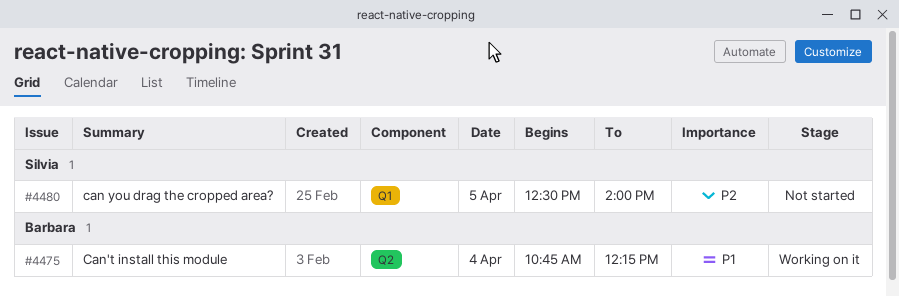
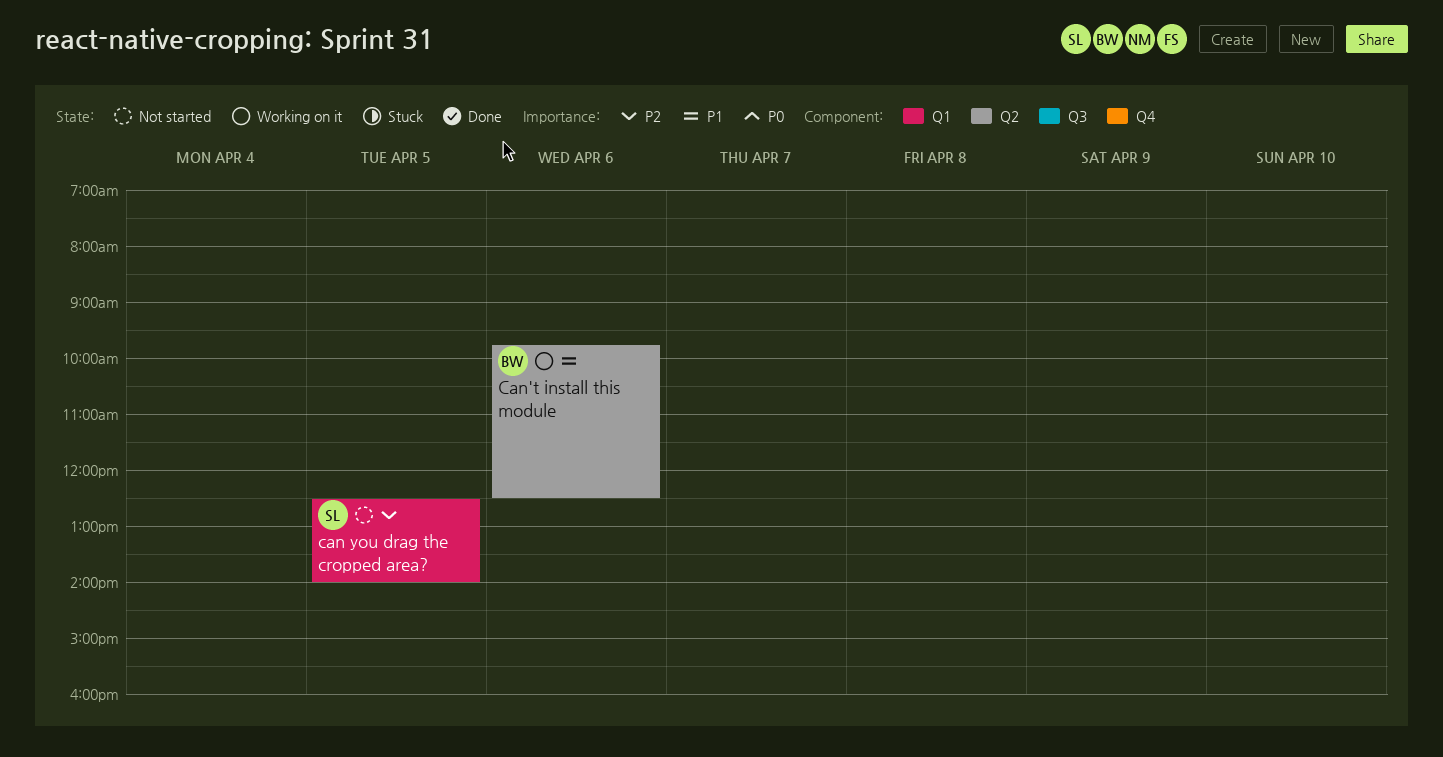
Can't install this module, day: Apr 4 -> Apr 6
Can't install this module, begins: 10:45 -> 09:45
Can't install this module, ends: 12:15 -> 12:30

